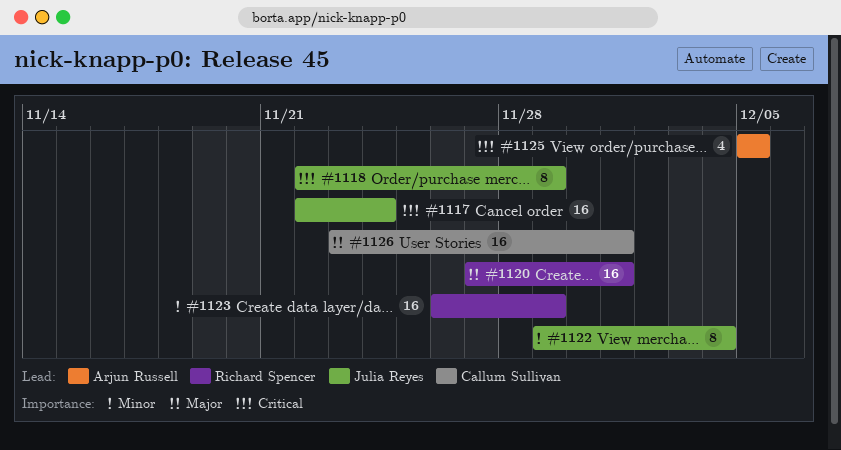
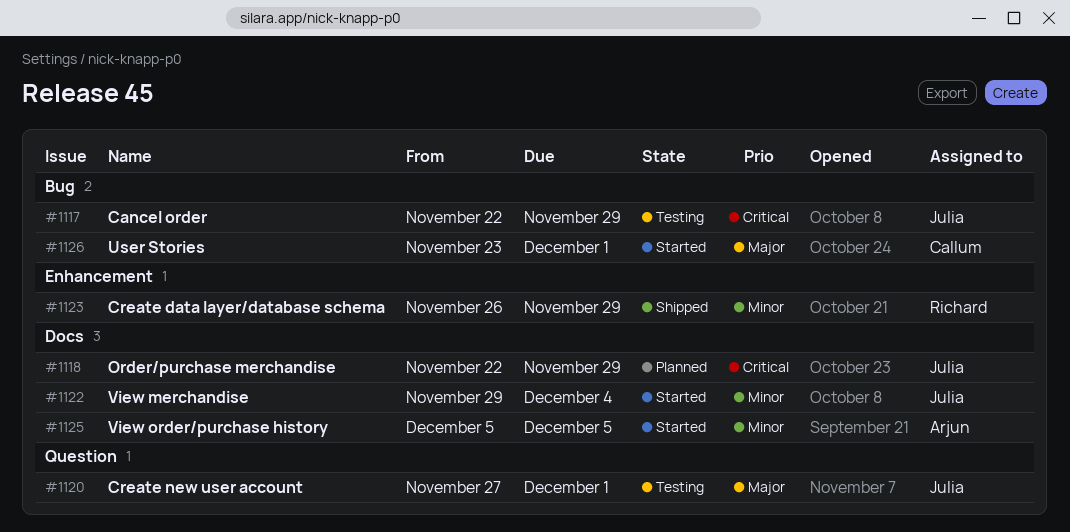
#1117, due: Nov 24 -> Nov 29
#1120, owner: Richard Spencer -> Julia Reyes
#1125, priority: Critical -> Minor

